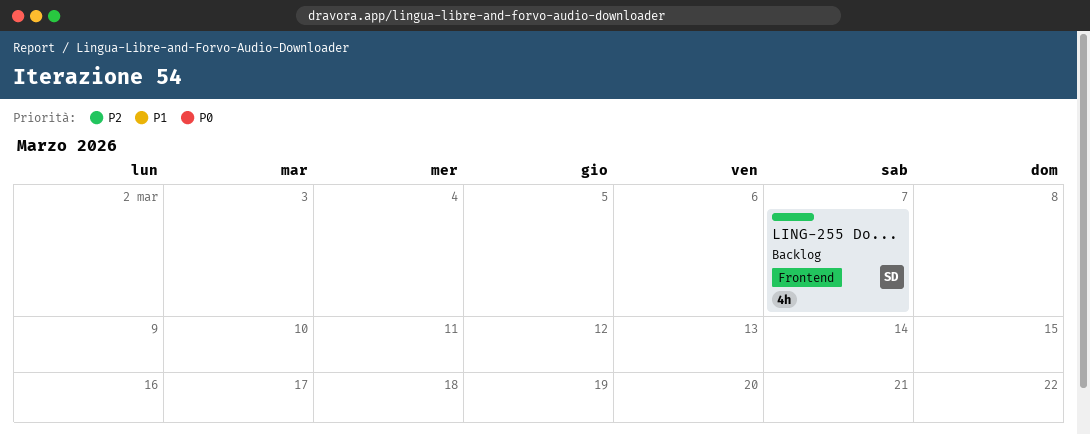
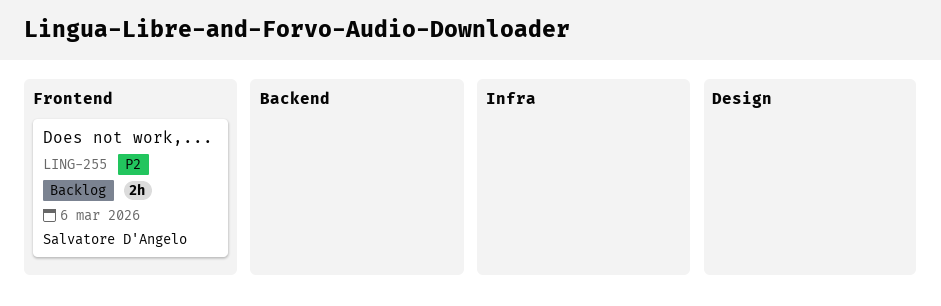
LING-255, estimate: 4h -> 2h
LING-255, due: Mar 7 -> Mar 6

